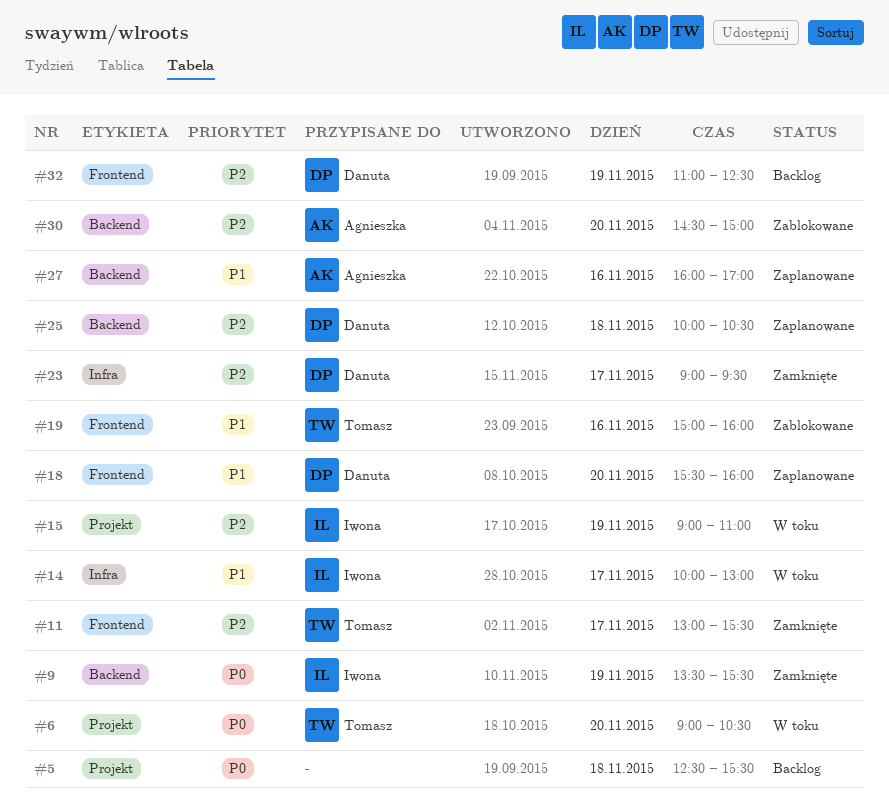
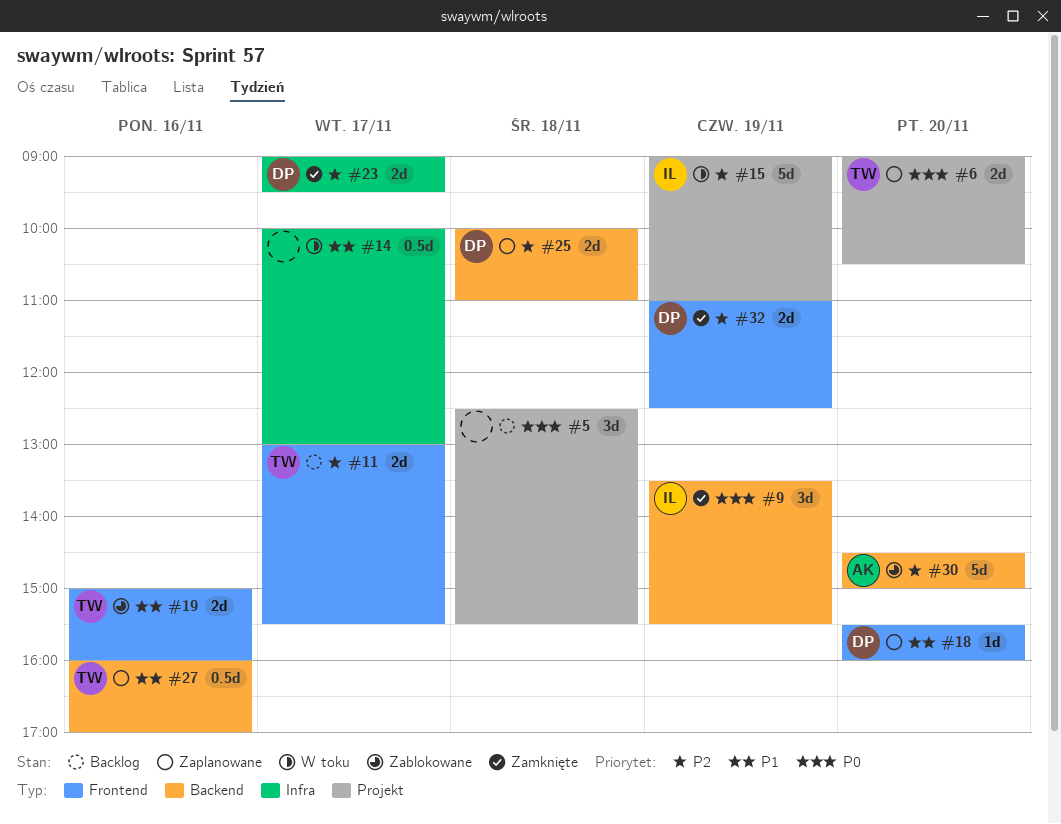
#6, status: W toku -> Zaplanowane
#11, status: Zamknięte -> Backlog
#14, owner: Iwona -> none
#25, ends: 10:30 -> 11:00
#27, owner: Agnieszka -> Tomasz
#32, status: Backlog -> Zamknięte

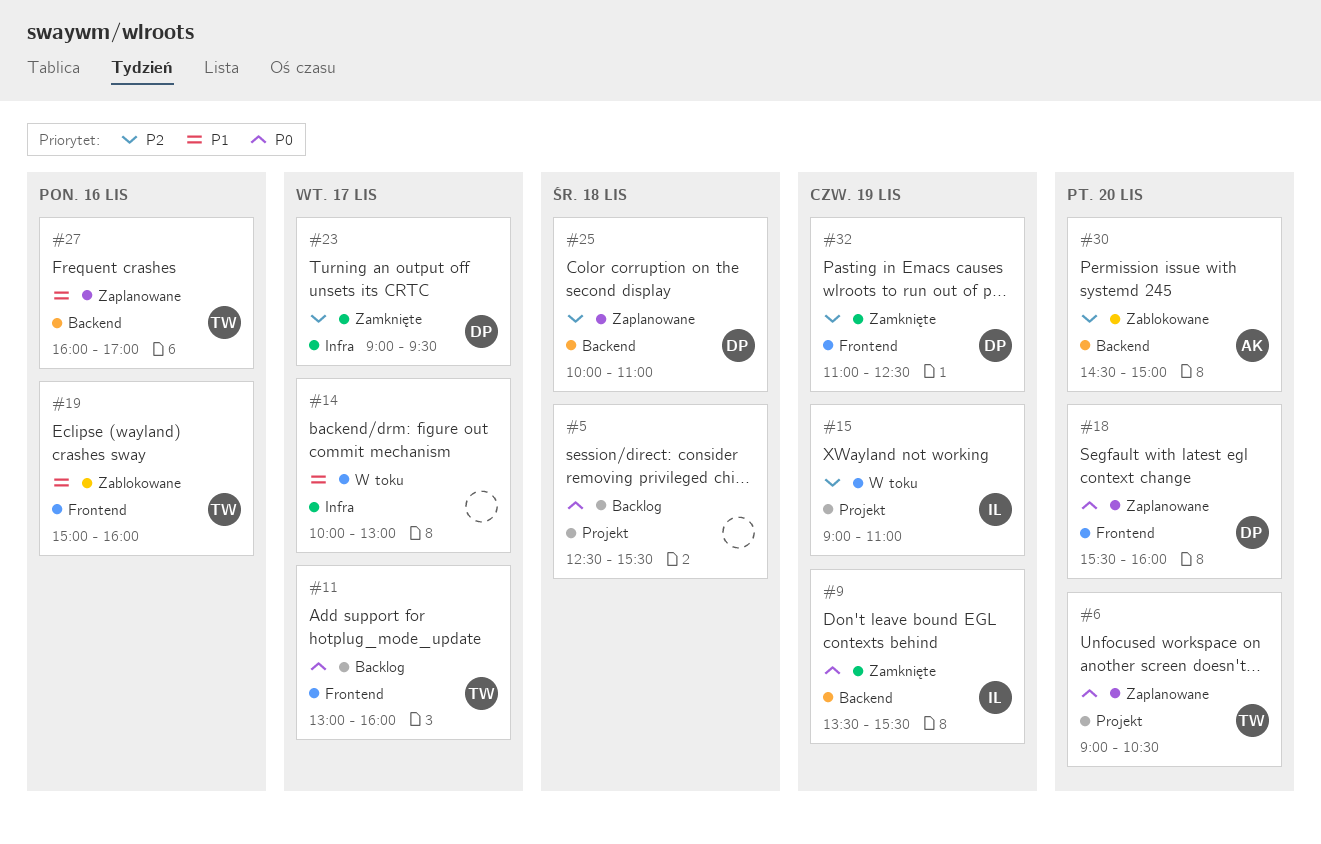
#11, priority: P2 -> P0
#11, ends: 15:30 -> 16:00
#18, priority: P1 -> P0

